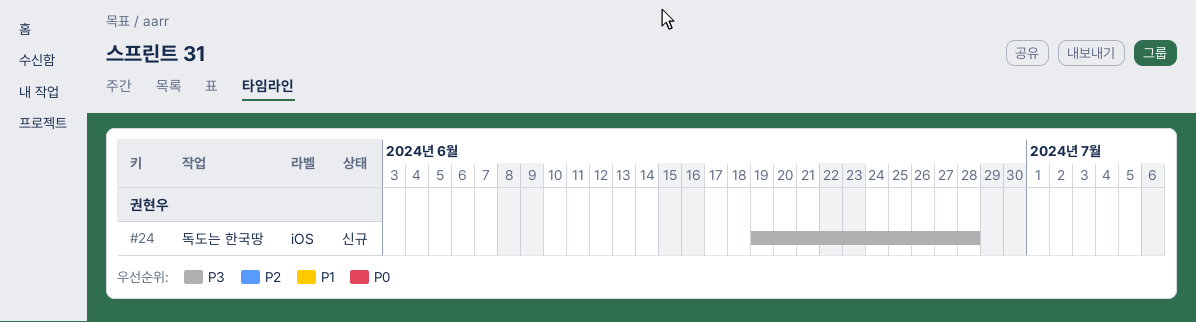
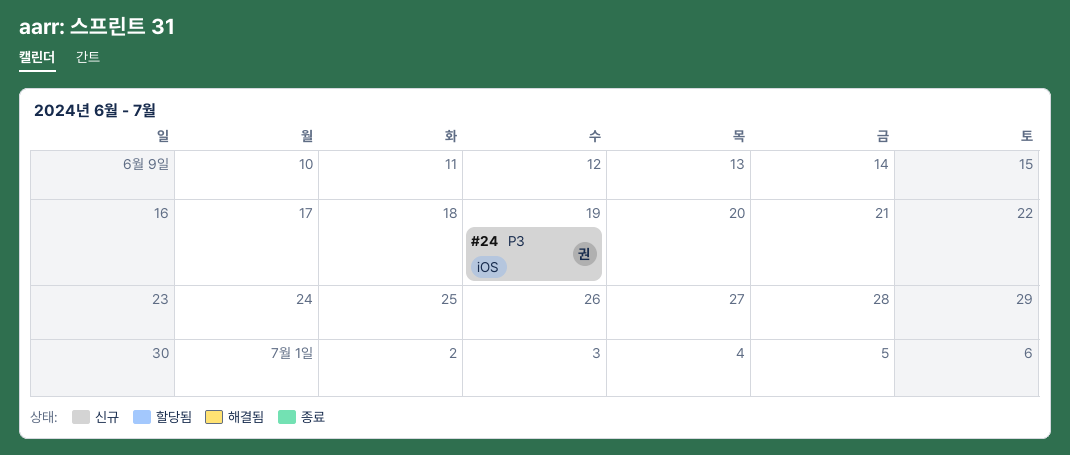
#24, due: Jun 28 -> Jun 19

